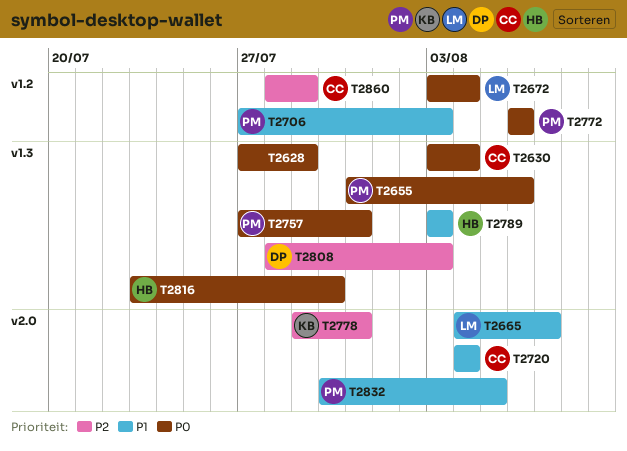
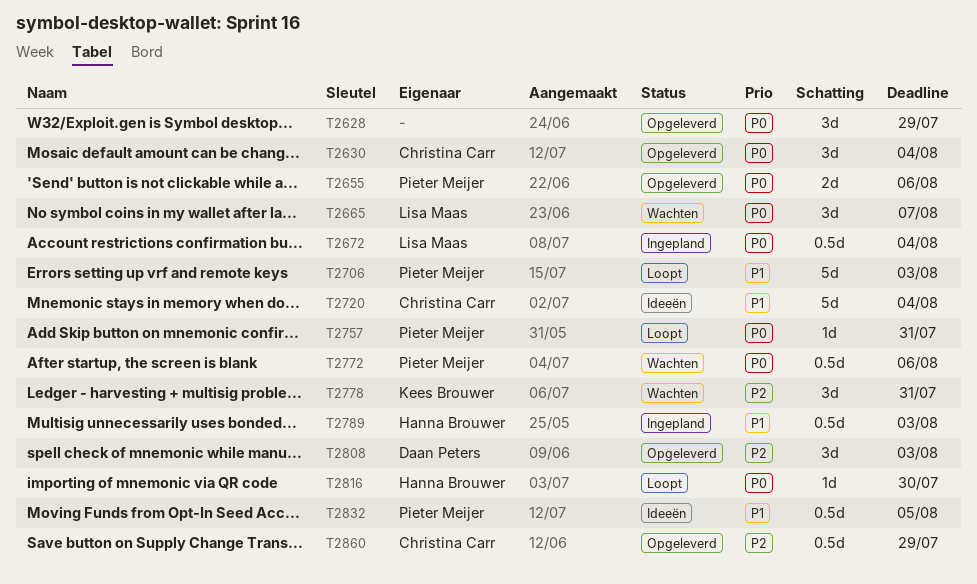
T2665, priority: P1 -> P0

